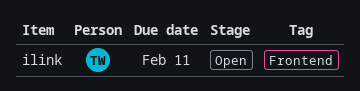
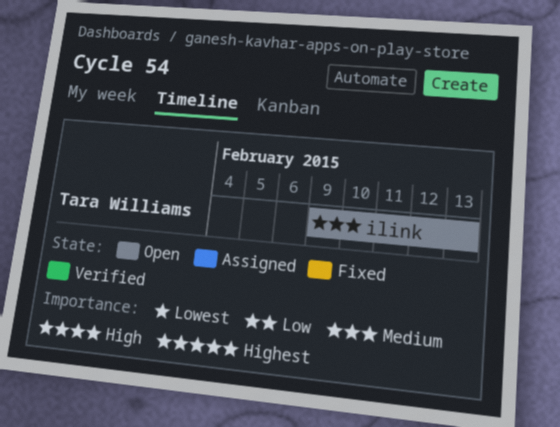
ilink, due: Feb 11 -> Feb 13

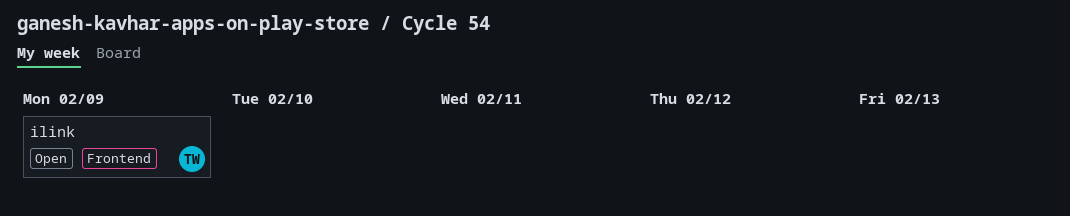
ilink, due: Feb 13 -> Feb 9

